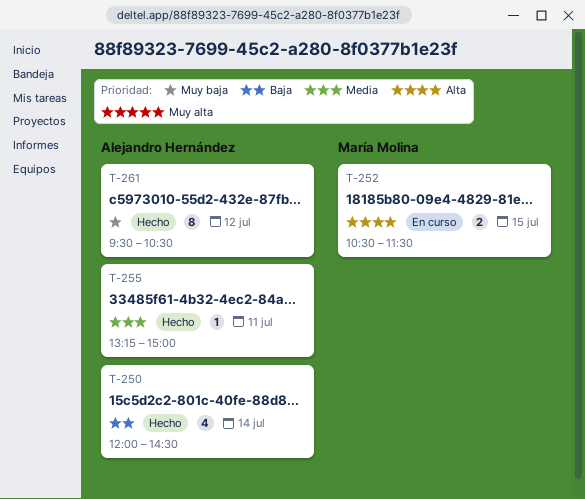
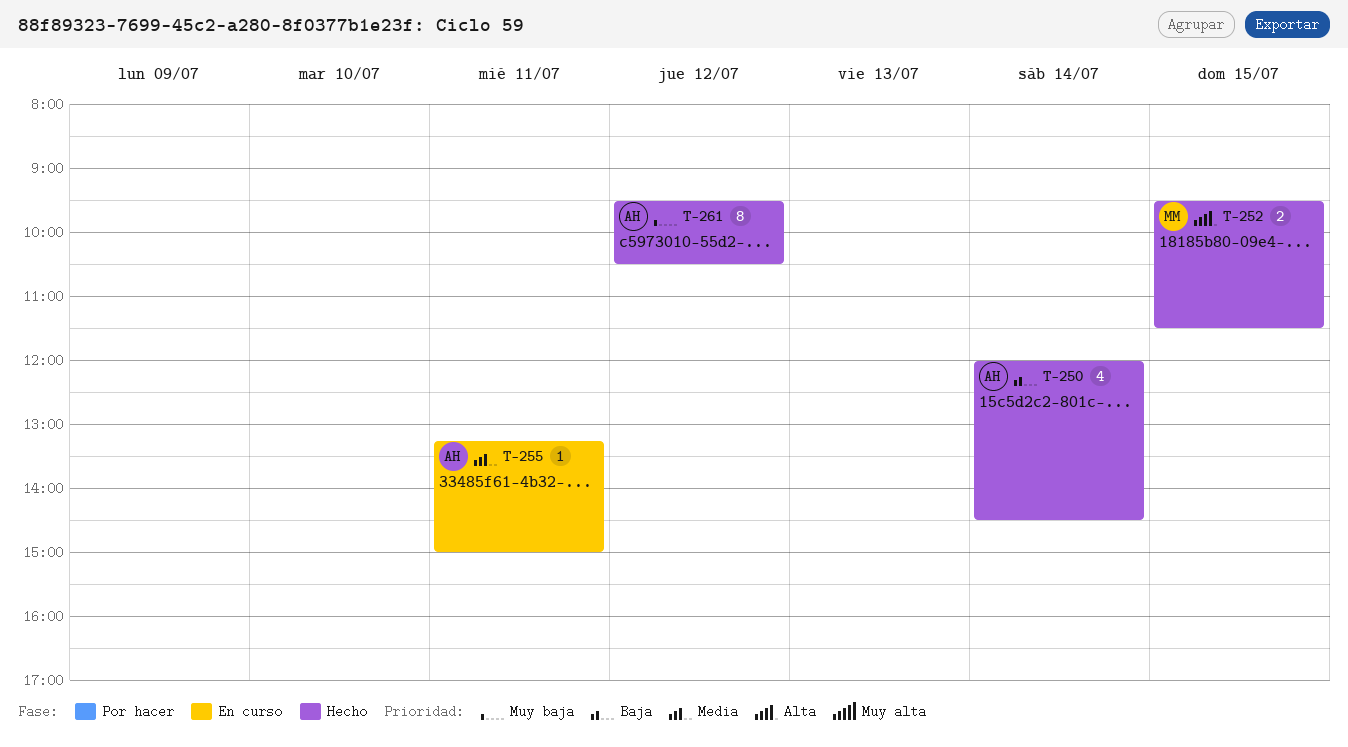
T-252, status: En curso -> Hecho
T-252, begins: 10:30 -> 09:30
T-255, status: Hecho -> En curso

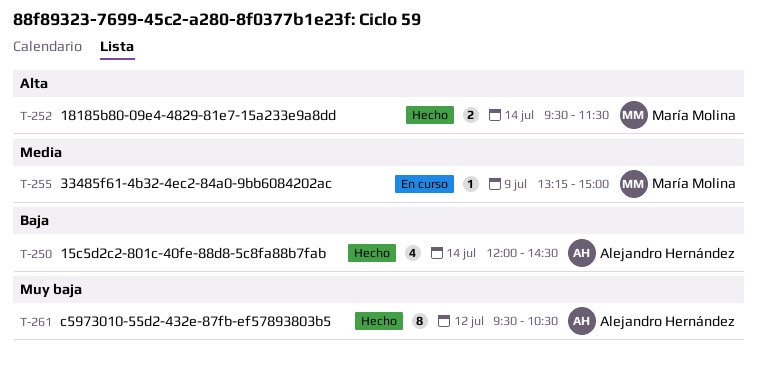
T-252, day: Jul 15 -> Jul 14
T-255, owner: Alejandro Hernández -> María Molina
T-255, day: Jul 11 -> Jul 9

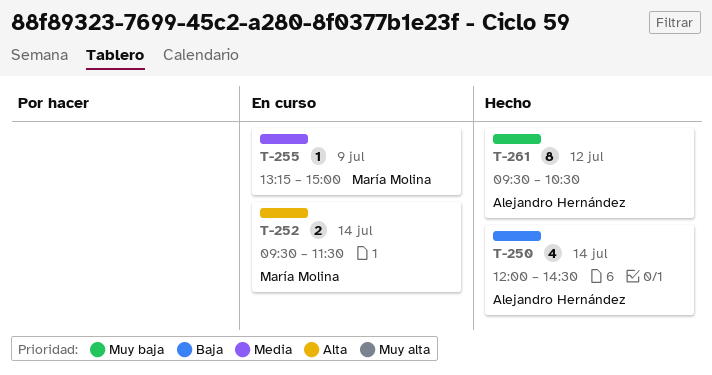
T-252, status: Hecho -> En curso

